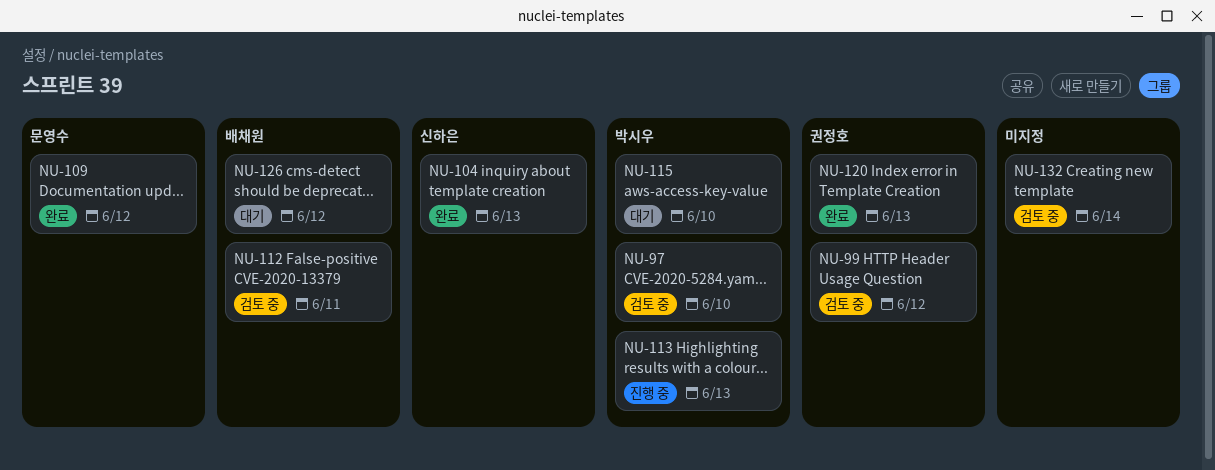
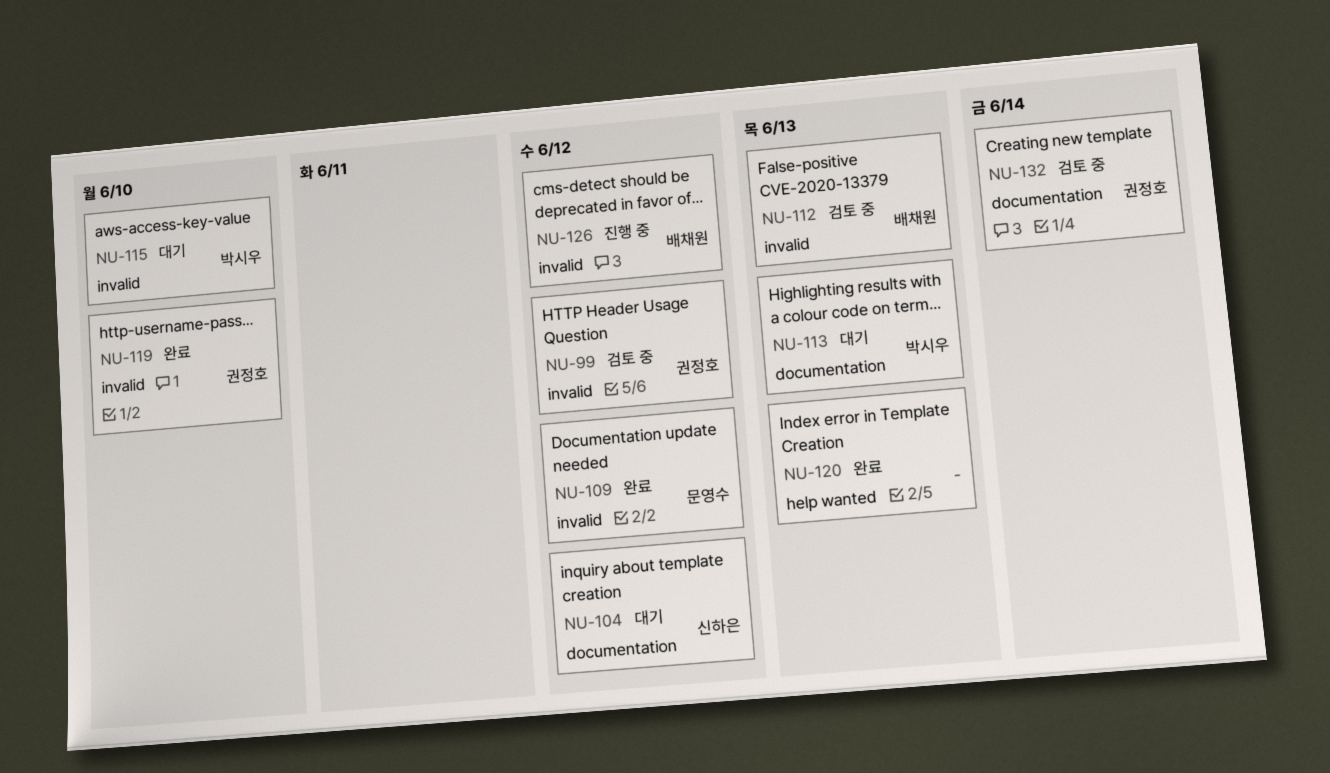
NU-97: present -> none
NU-104, status: 완료 -> 대기
NU-104, due: Jun 13 -> Jun 12
NU-112, due: Jun 11 -> Jun 13
NU-113, status: 진행 중 -> 대기
NU-119: none -> present
NU-120, owner: 권정호 -> none
NU-126, status: 대기 -> 진행 중
NU-132, owner: none -> 권정호

